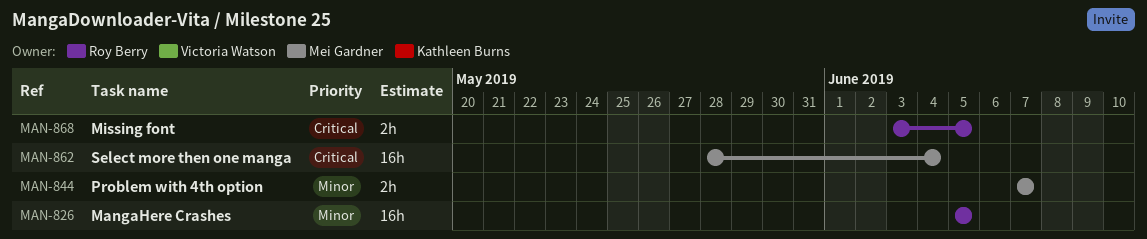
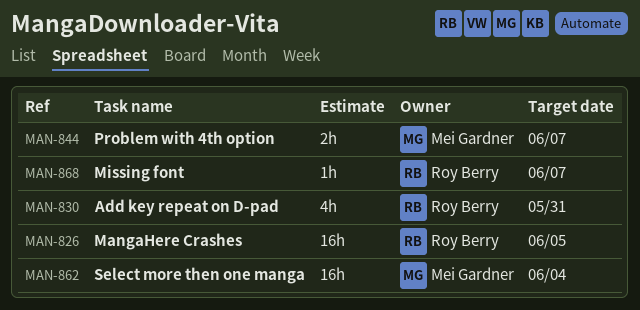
MAN-830: none -> present
MAN-868, estimate: 2h -> 1h
MAN-868, due: Jun 5 -> Jun 7

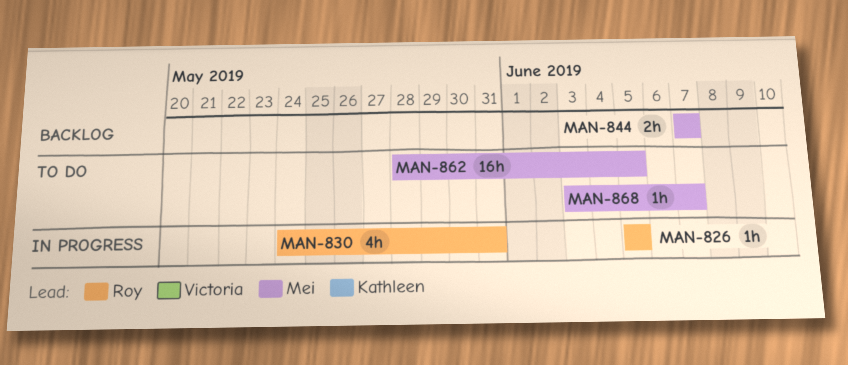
MAN-826, estimate: 16h -> 1h
MAN-862, due: Jun 4 -> Jun 5
MAN-868, owner: Roy Berry -> Mei Gardner

